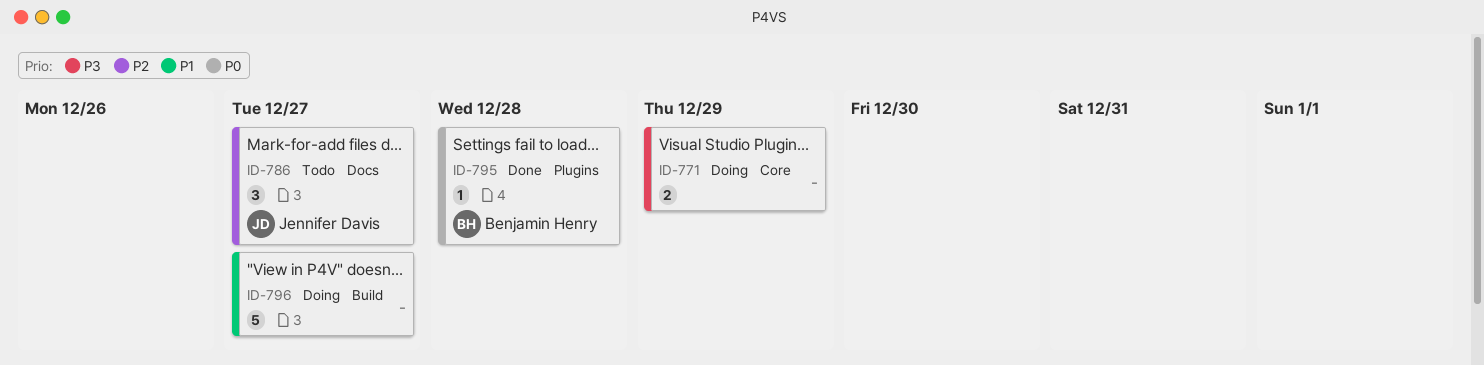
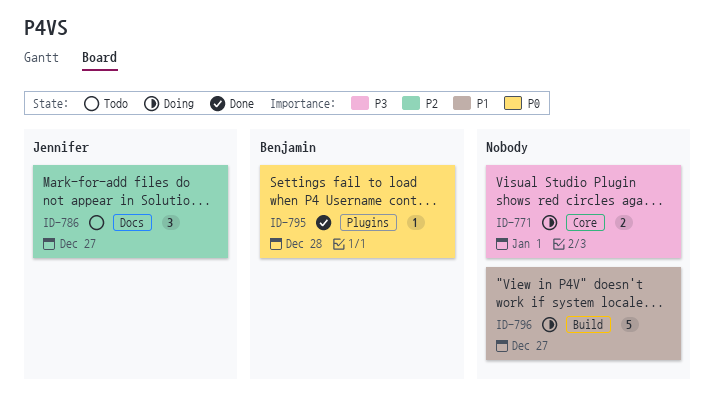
ID-771, due: Dec 29 -> Jan 1

